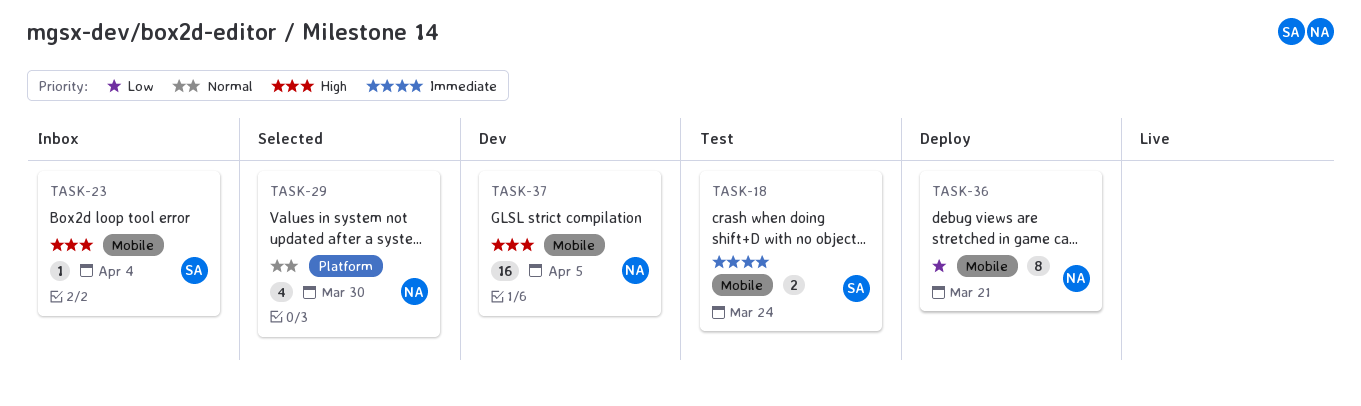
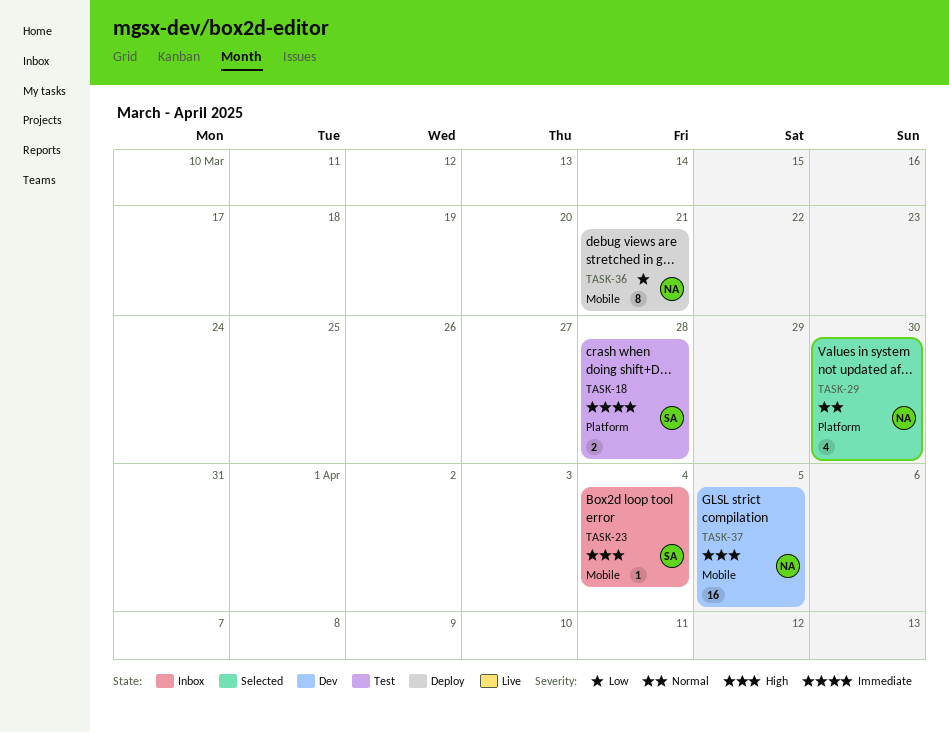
TASK-18, label: Mobile -> Platform
TASK-18, due: Mar 24 -> Mar 28

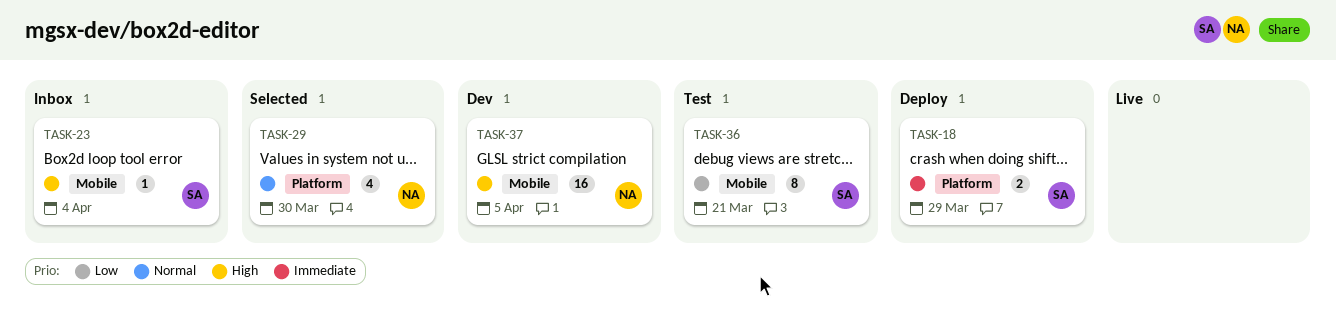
TASK-18, status: Test -> Deploy
TASK-18, due: Mar 28 -> Mar 29
TASK-36, status: Deploy -> Test
TASK-36, owner: NA -> SA

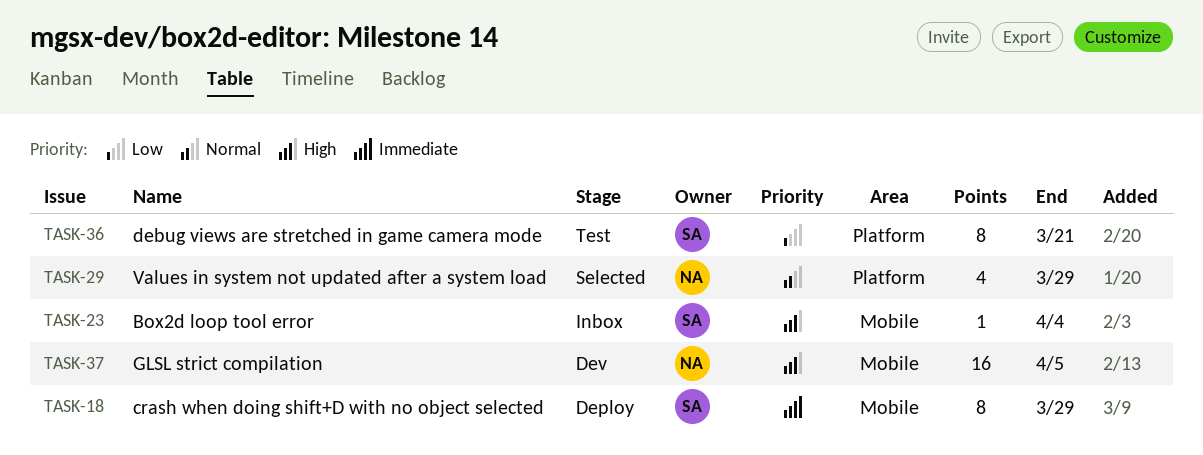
TASK-18, label: Platform -> Mobile
TASK-18, estimate: 2 -> 8
TASK-29, due: Mar 30 -> Mar 29
TASK-36, label: Mobile -> Platform

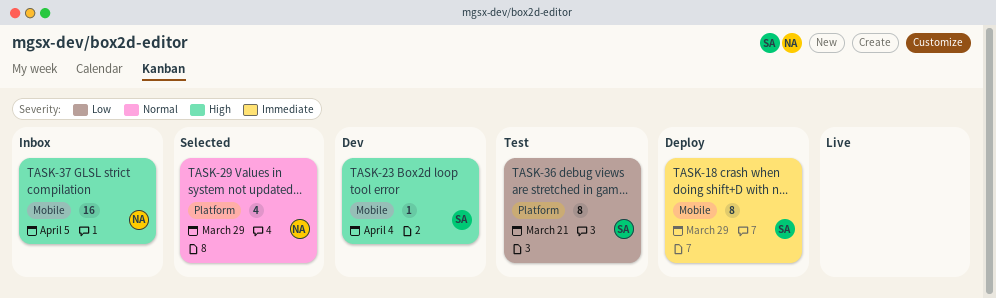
TASK-23, status: Inbox -> Dev
TASK-37, status: Dev -> Inbox

